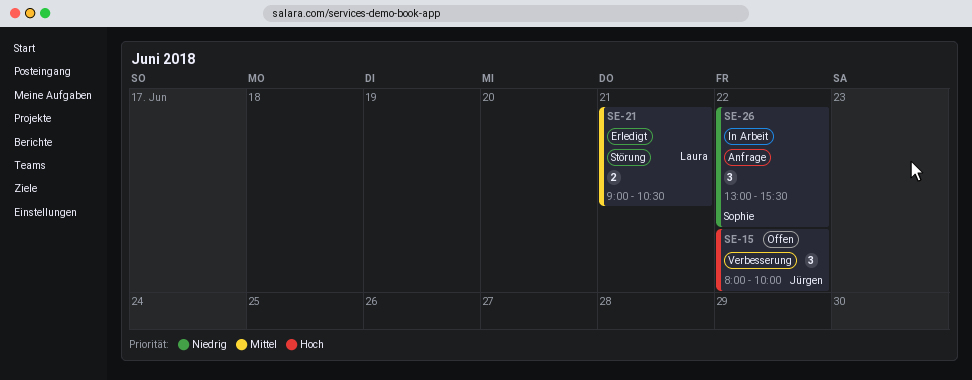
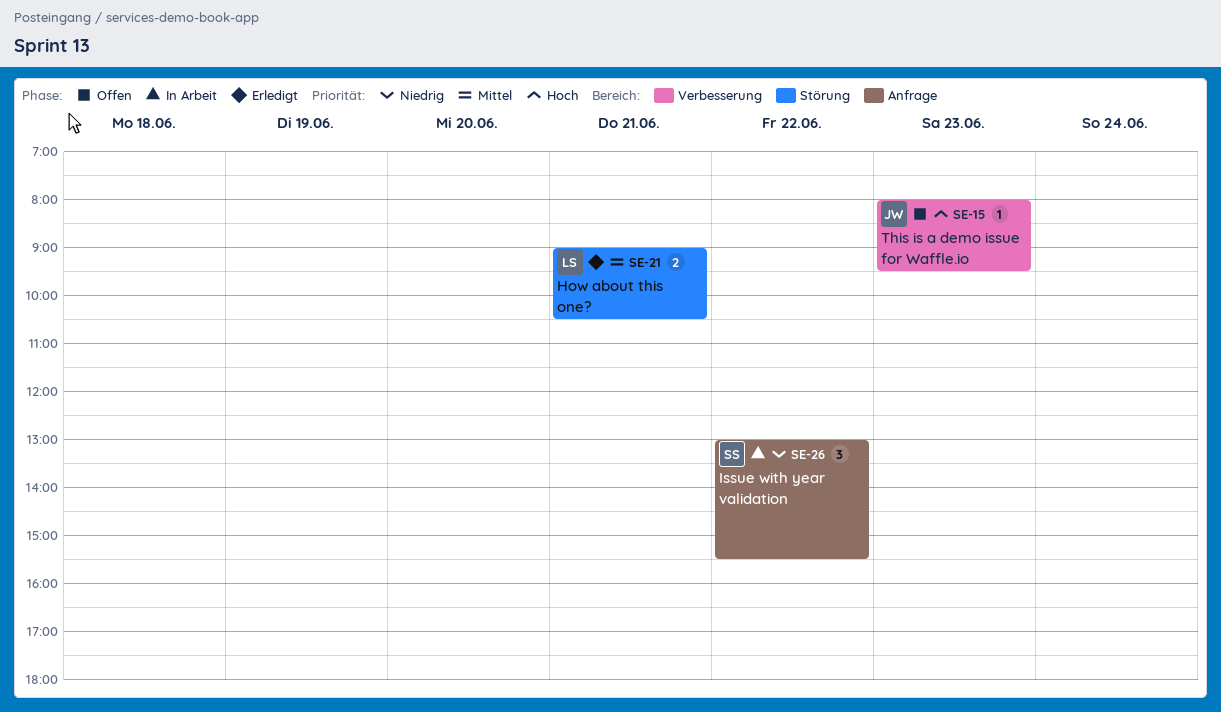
SE-15, estimate: 3 -> 1
SE-15, day: Jun 22 -> Jun 23
SE-15, ends: 10:00 -> 09:30

